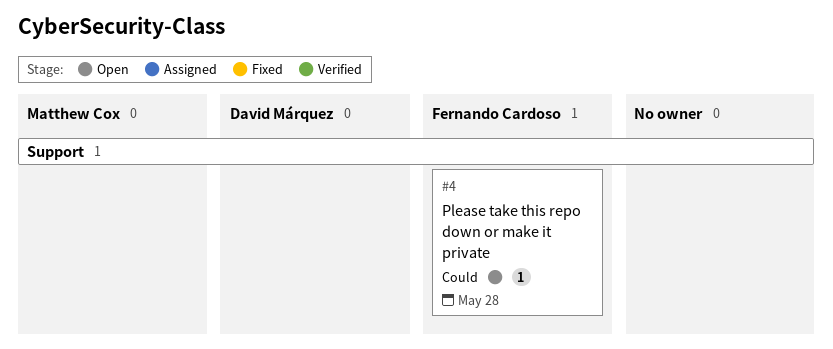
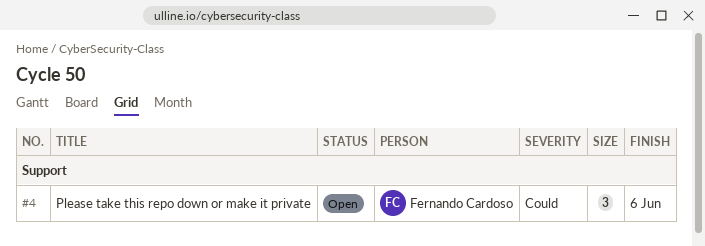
#4, estimate: 1 -> 3
#4, due: May 28 -> Jun 6

